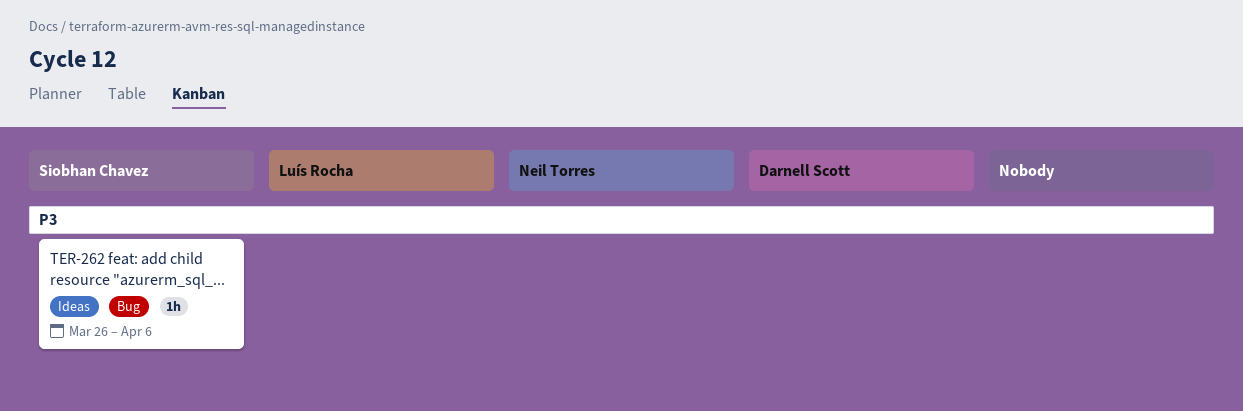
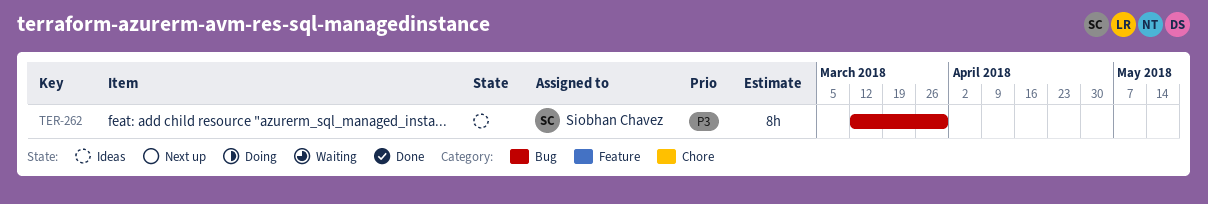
TER-262, estimate: 1h -> 8h
TER-262, start: Mar 26 -> Mar 12
TER-262, due: Apr 6 -> Mar 30

